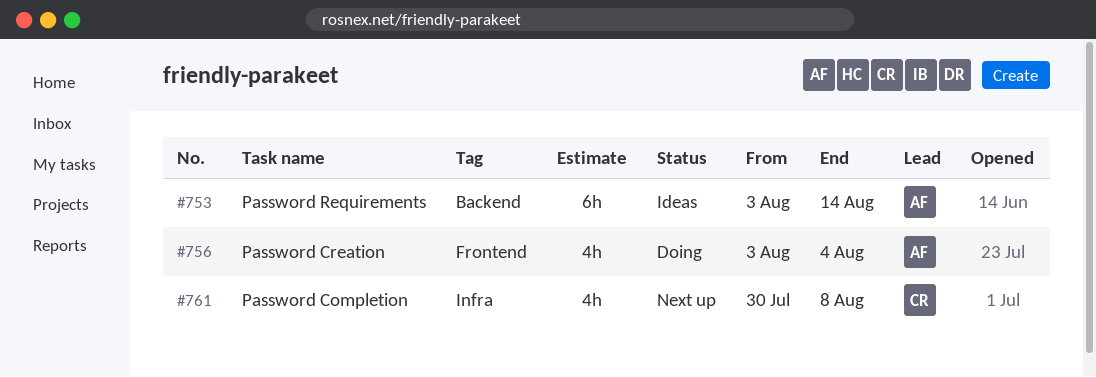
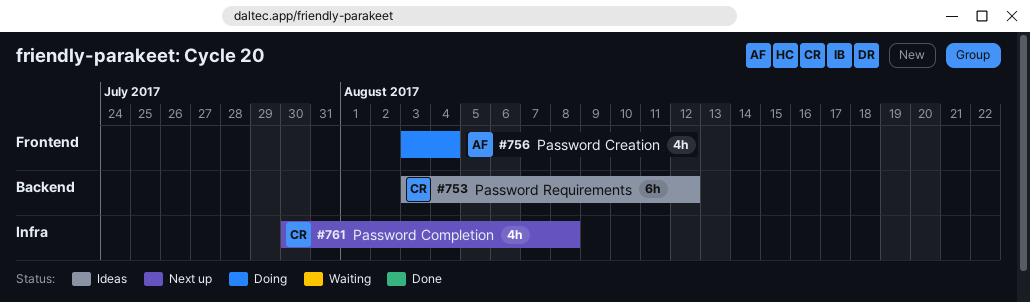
#753, owner: AF -> CR
#753, due: Aug 14 -> Aug 12

